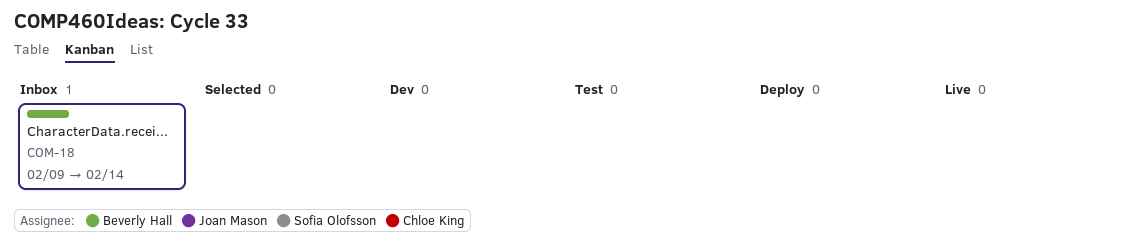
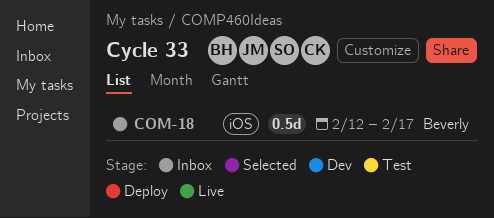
COM-18, start: Feb 9 -> Feb 12
COM-18, due: Feb 14 -> Feb 17

